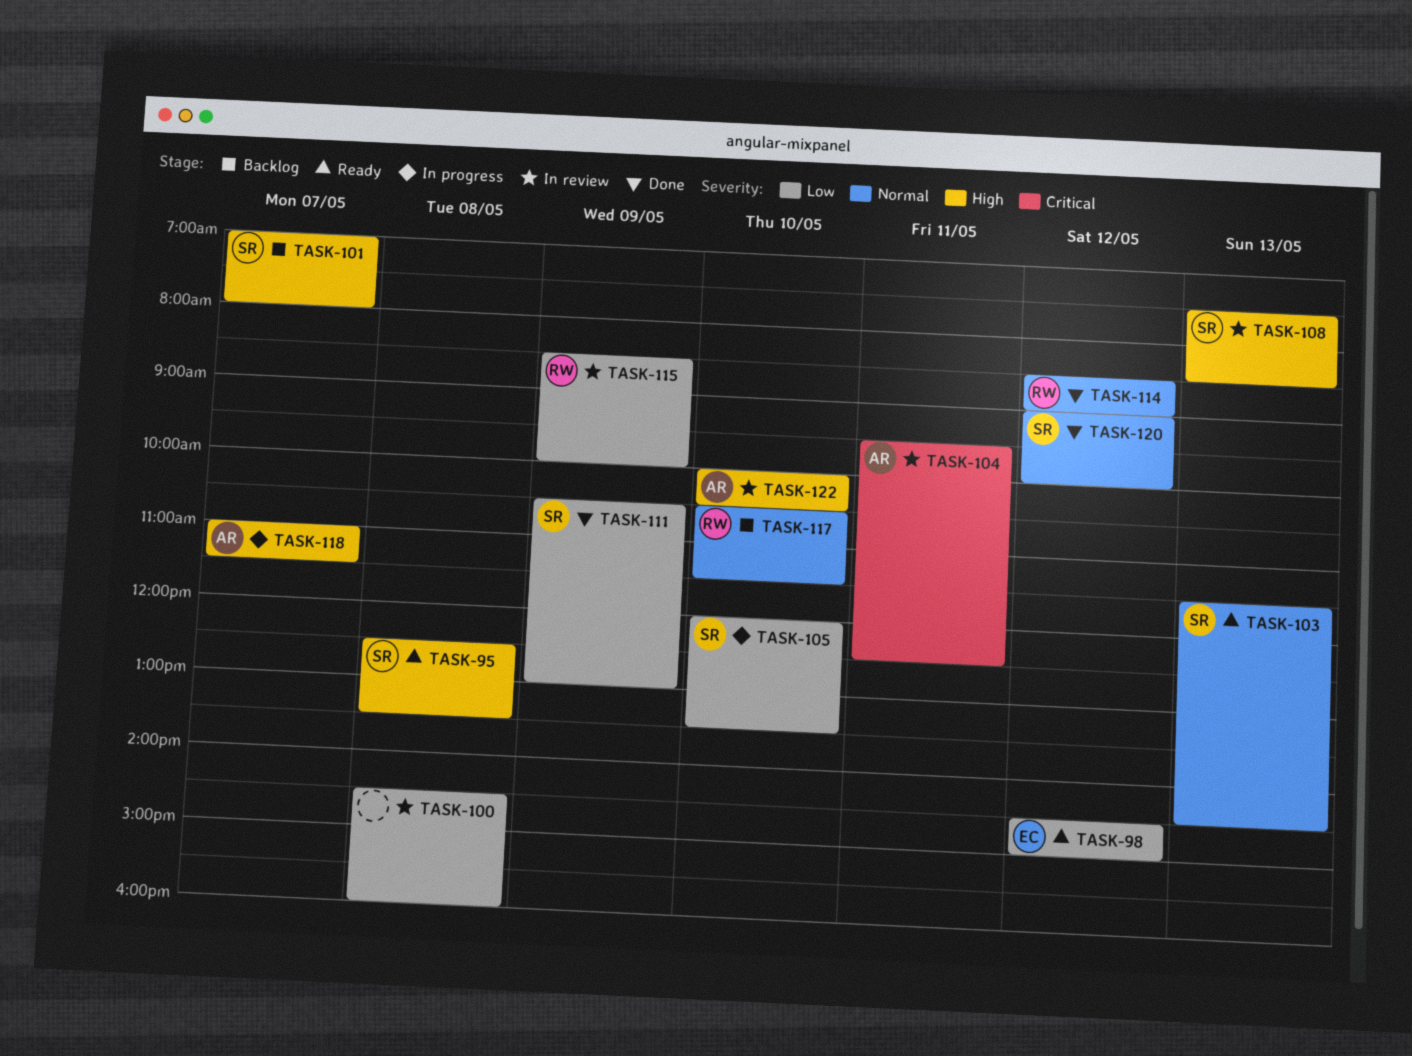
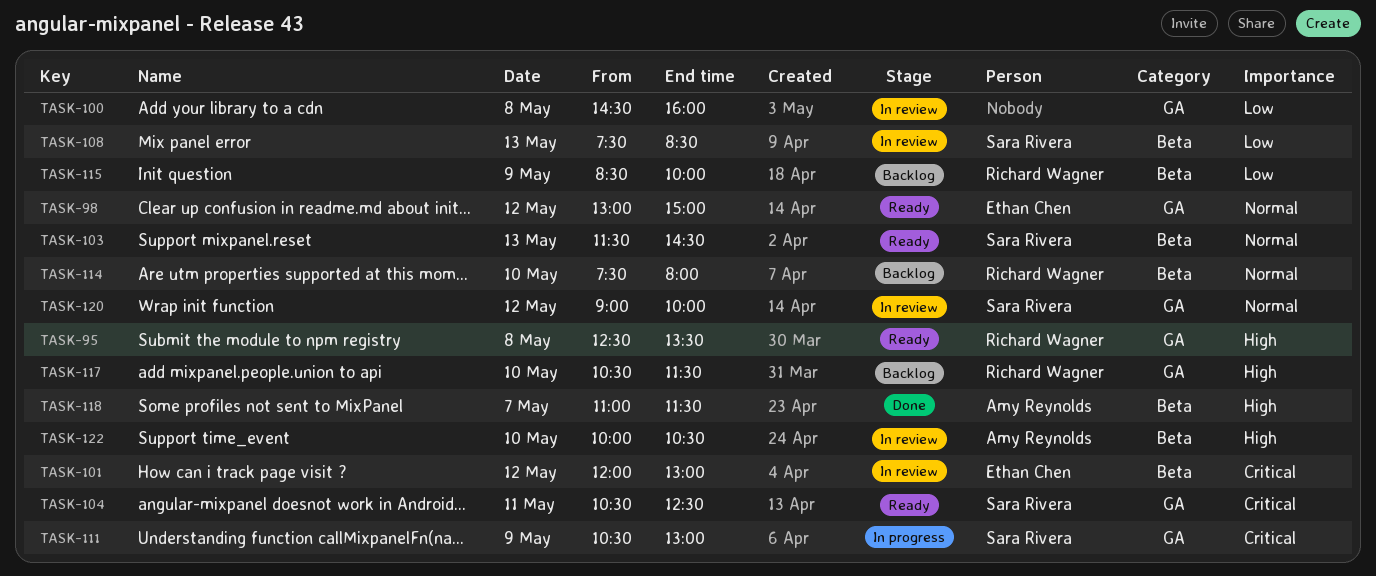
TASK-95, owner: Sara Rivera -> Richard Wagner
TASK-98, priority: Low -> Normal
TASK-98, begins: 14:30 -> 13:00
TASK-101, status: Backlog -> In review
TASK-101, owner: Sara Rivera -> Ethan Chen
TASK-101, priority: High -> Critical
TASK-101, day: May 7 -> May 12
TASK-101, begins: 07:00 -> 12:00
TASK-101, ends: 08:00 -> 13:00
TASK-104, status: In review -> Ready
TASK-104, owner: Amy Reynolds -> Sara Rivera
TASK-104, begins: 09:30 -> 10:30
TASK-105: present -> none
TASK-108, priority: High -> Low
TASK-111, status: Done -> In progress
TASK-111, priority: Low -> Critical
TASK-114, status: Done -> Backlog
TASK-114, day: May 12 -> May 10
TASK-114, begins: 08:30 -> 07:30
TASK-114, ends: 09:00 -> 08:00
TASK-115, status: In review -> Backlog
TASK-117, priority: Normal -> High
TASK-118, status: In progress -> Done
TASK-120, status: Done -> In review

